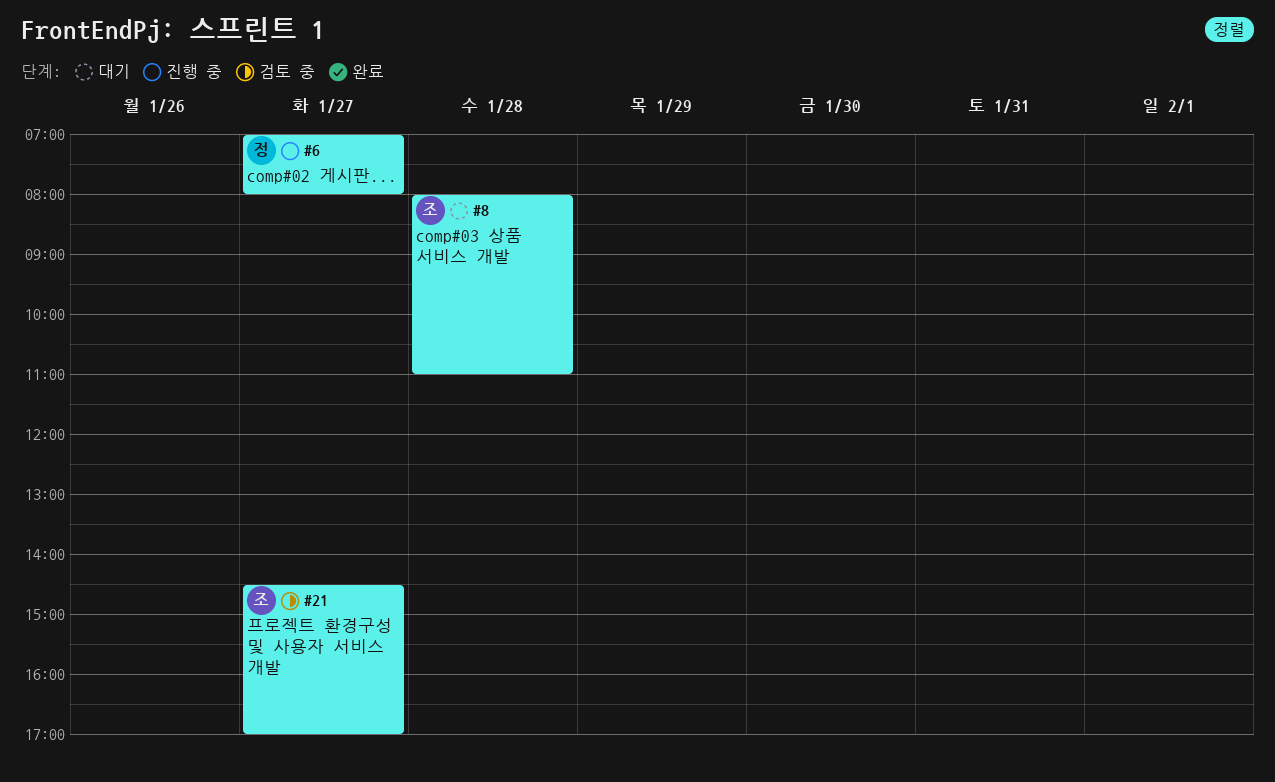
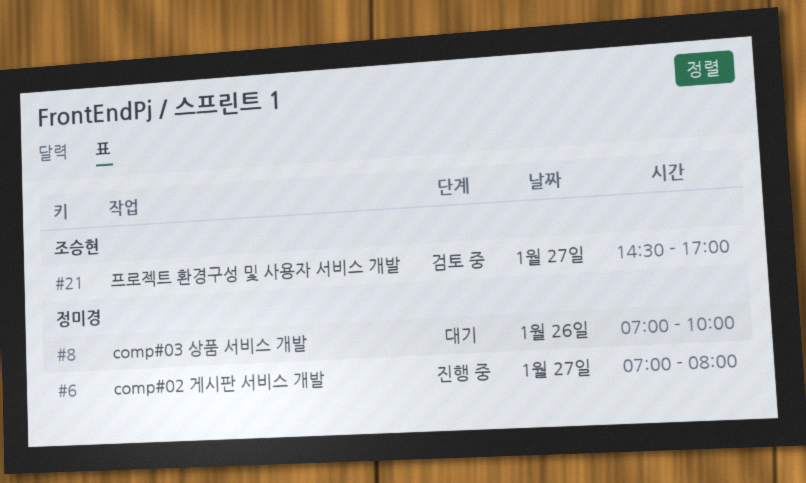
#8, owner: 조승현 -> 정미경
#8, day: Jan 28 -> Jan 26
#8, begins: 08:00 -> 07:00
#8, ends: 11:00 -> 10:00

